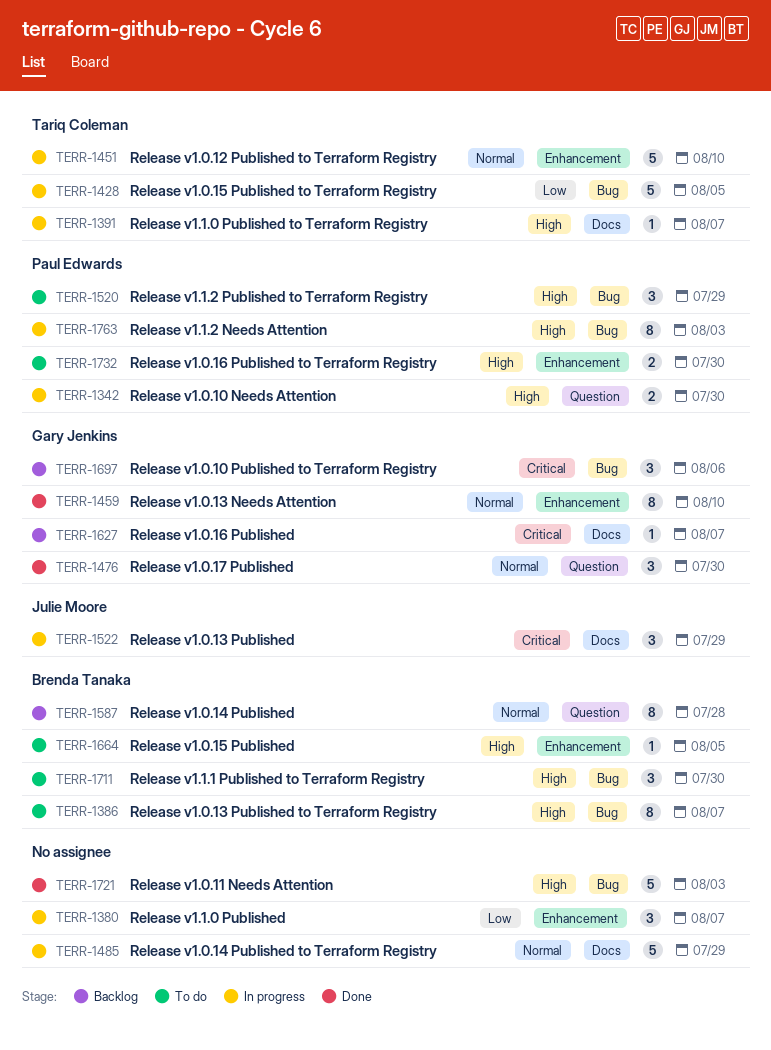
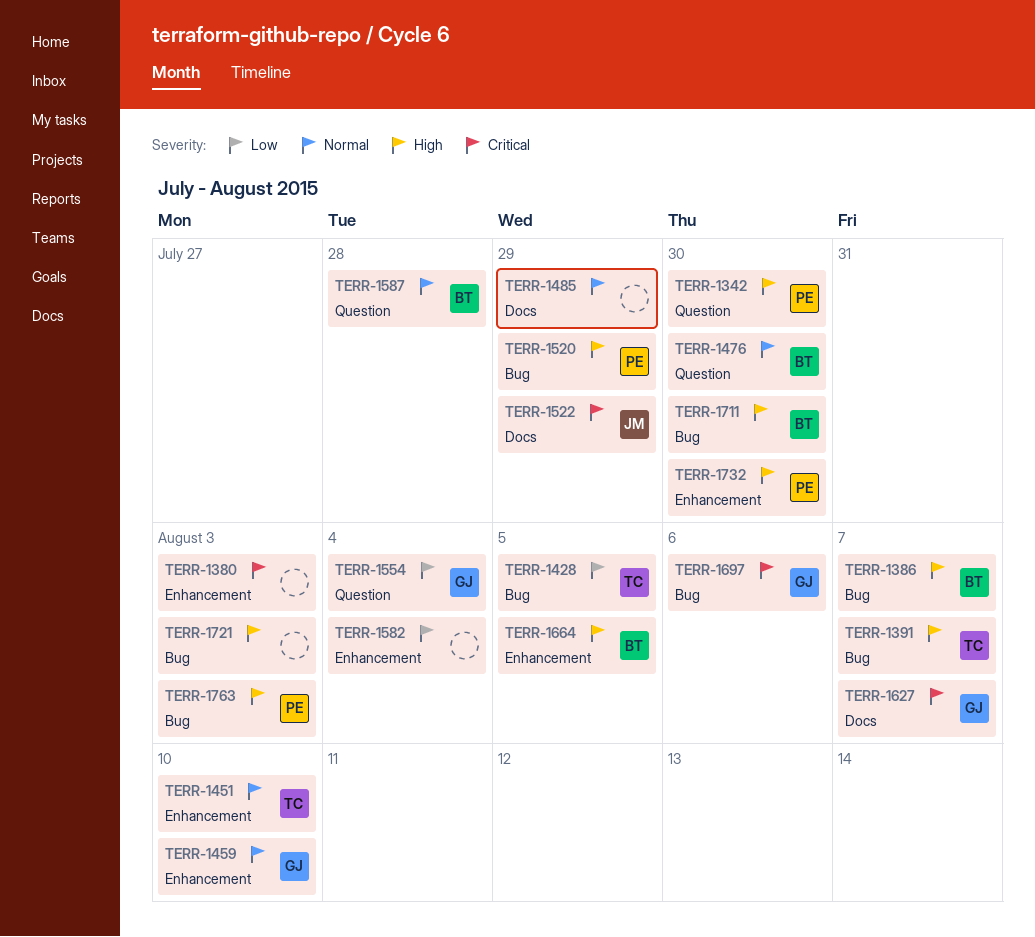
TERR-1380, priority: Low -> Critical
TERR-1380, due: Aug 7 -> Aug 3
TERR-1391, label: Docs -> Bug
TERR-1476, owner: Gary Jenkins -> Brenda Tanaka
TERR-1554: none -> present
TERR-1582: none -> present

